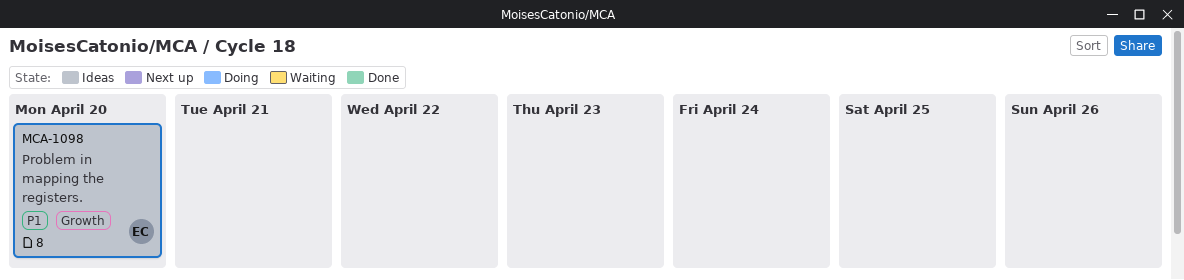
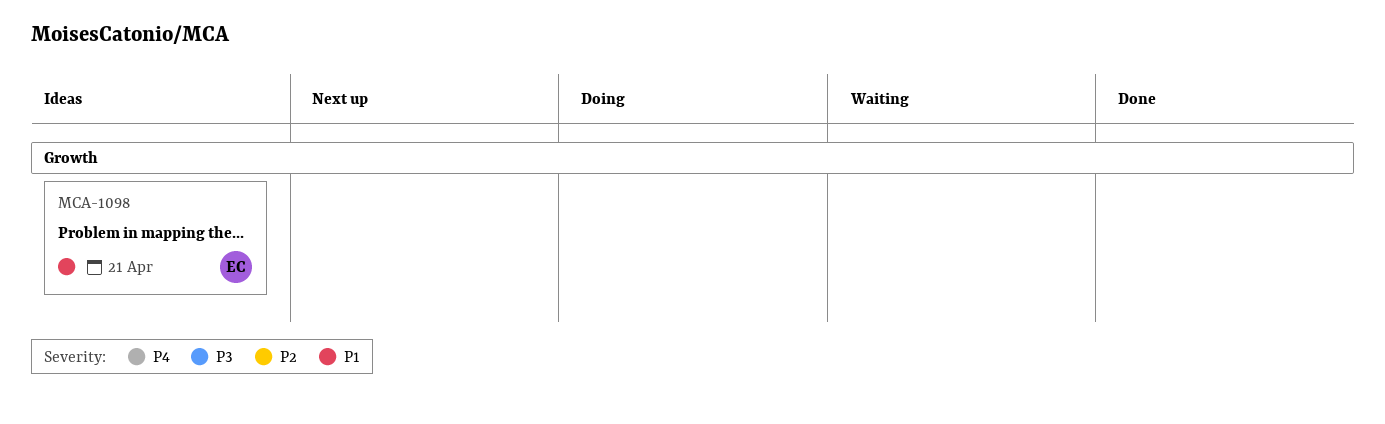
MCA-1098, due: Apr 20 -> Apr 21

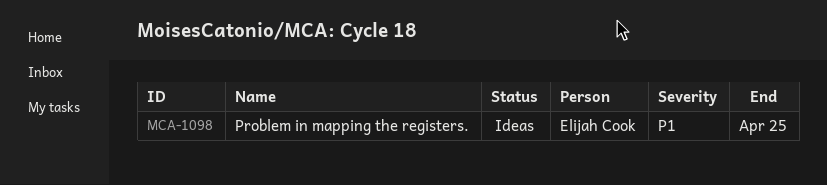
MCA-1098, due: Apr 21 -> Apr 25

